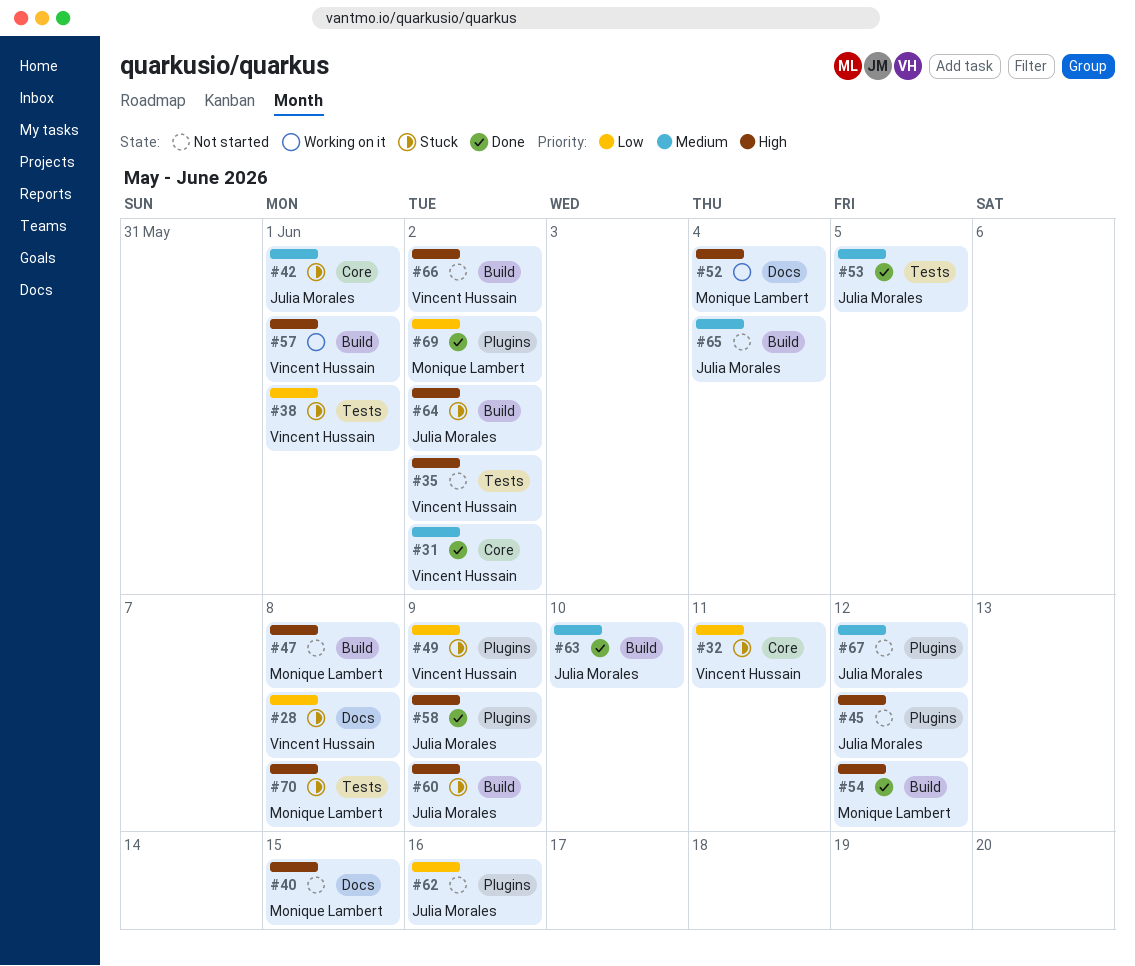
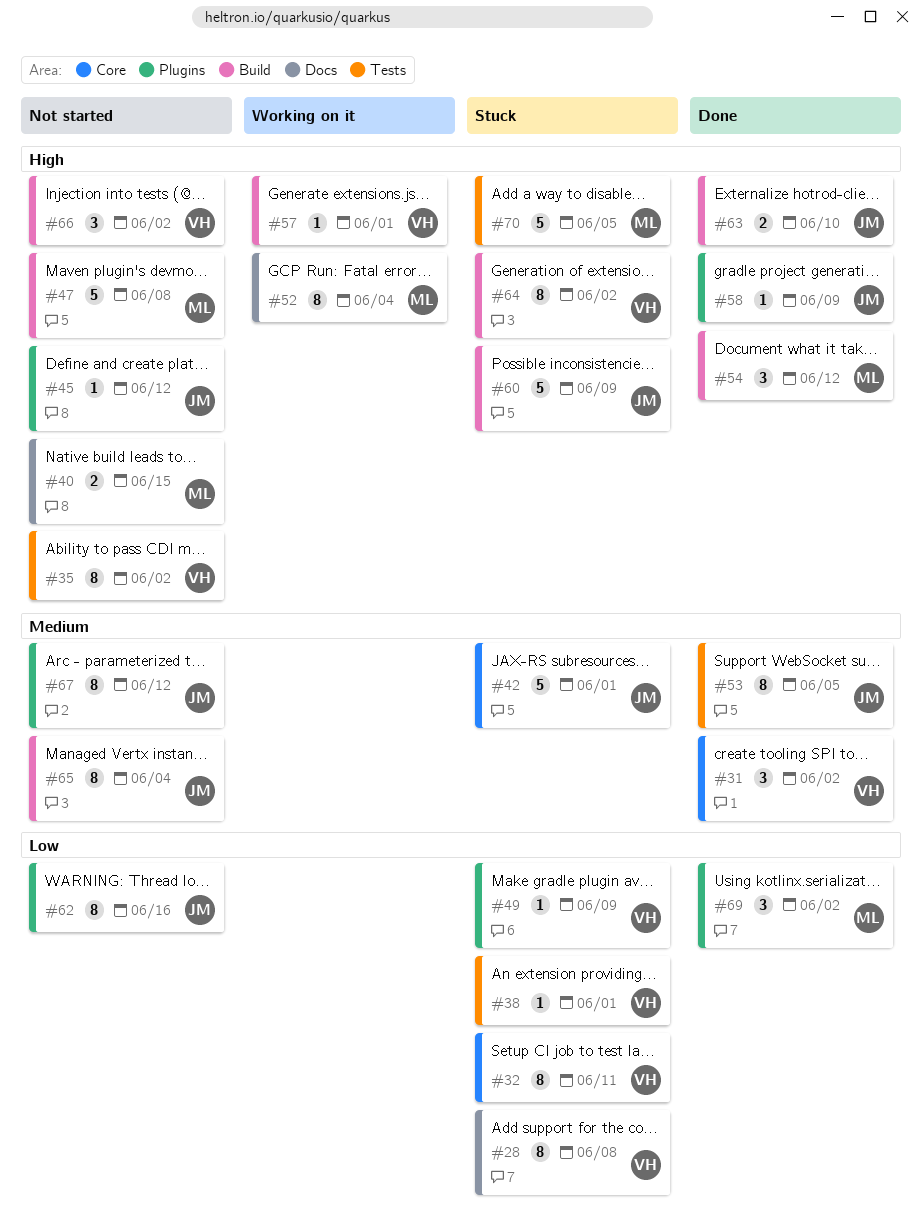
#63, priority: Medium -> High
#64, owner: Julia Morales -> Vincent Hussain
#70, due: Jun 8 -> Jun 5

